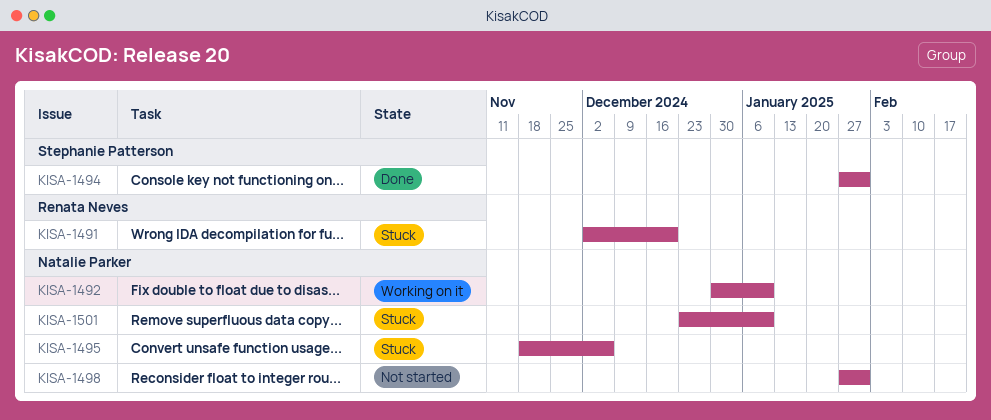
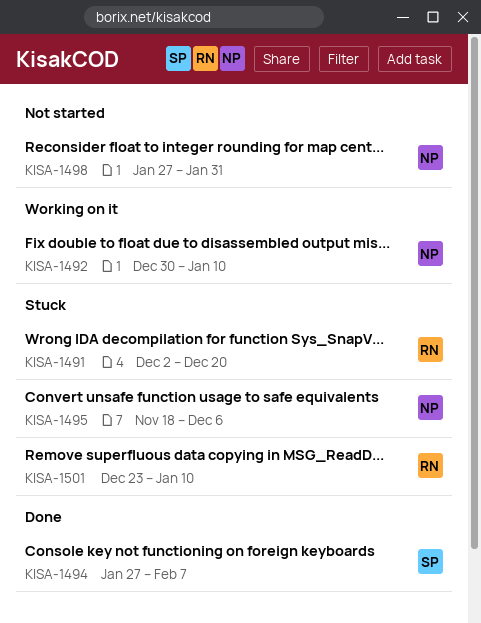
KISA-1494, due: Jan 31 -> Feb 7
KISA-1501, owner: Natalie Parker -> Renata Neves

